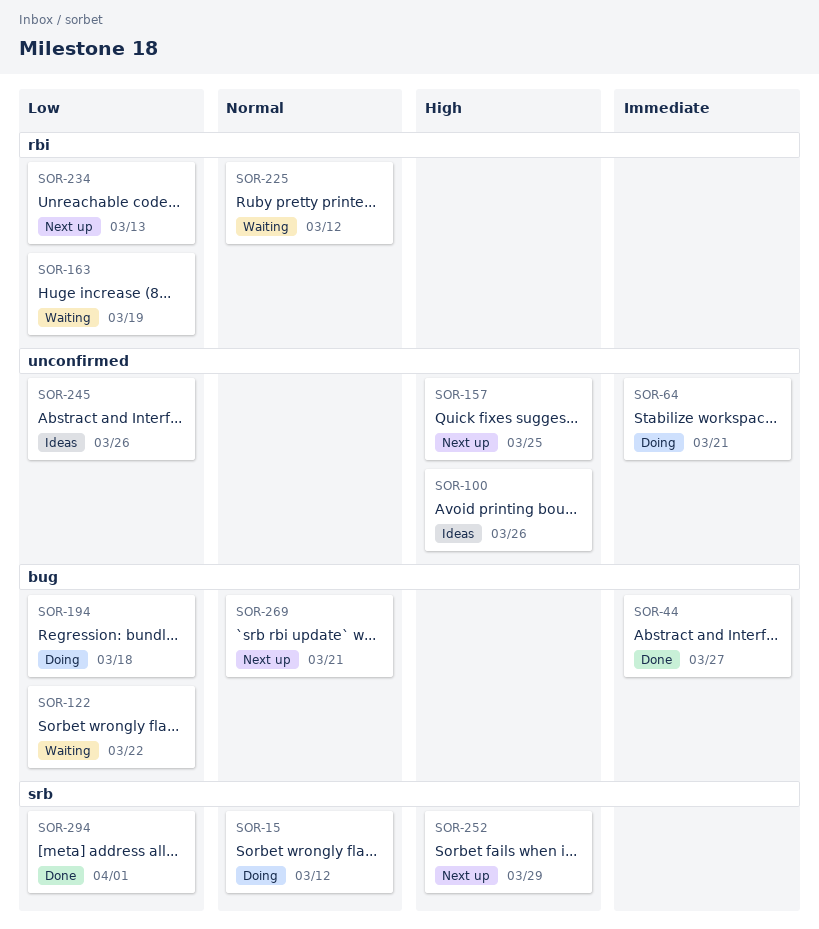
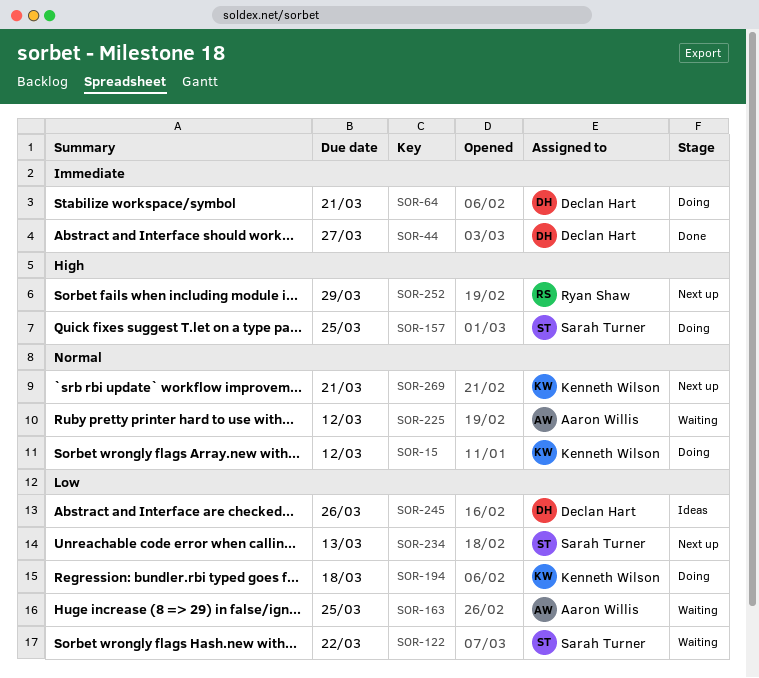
SOR-100: present -> none
SOR-157, status: Next up -> Doing
SOR-163, due: Mar 19 -> Mar 25
SOR-294: present -> none

